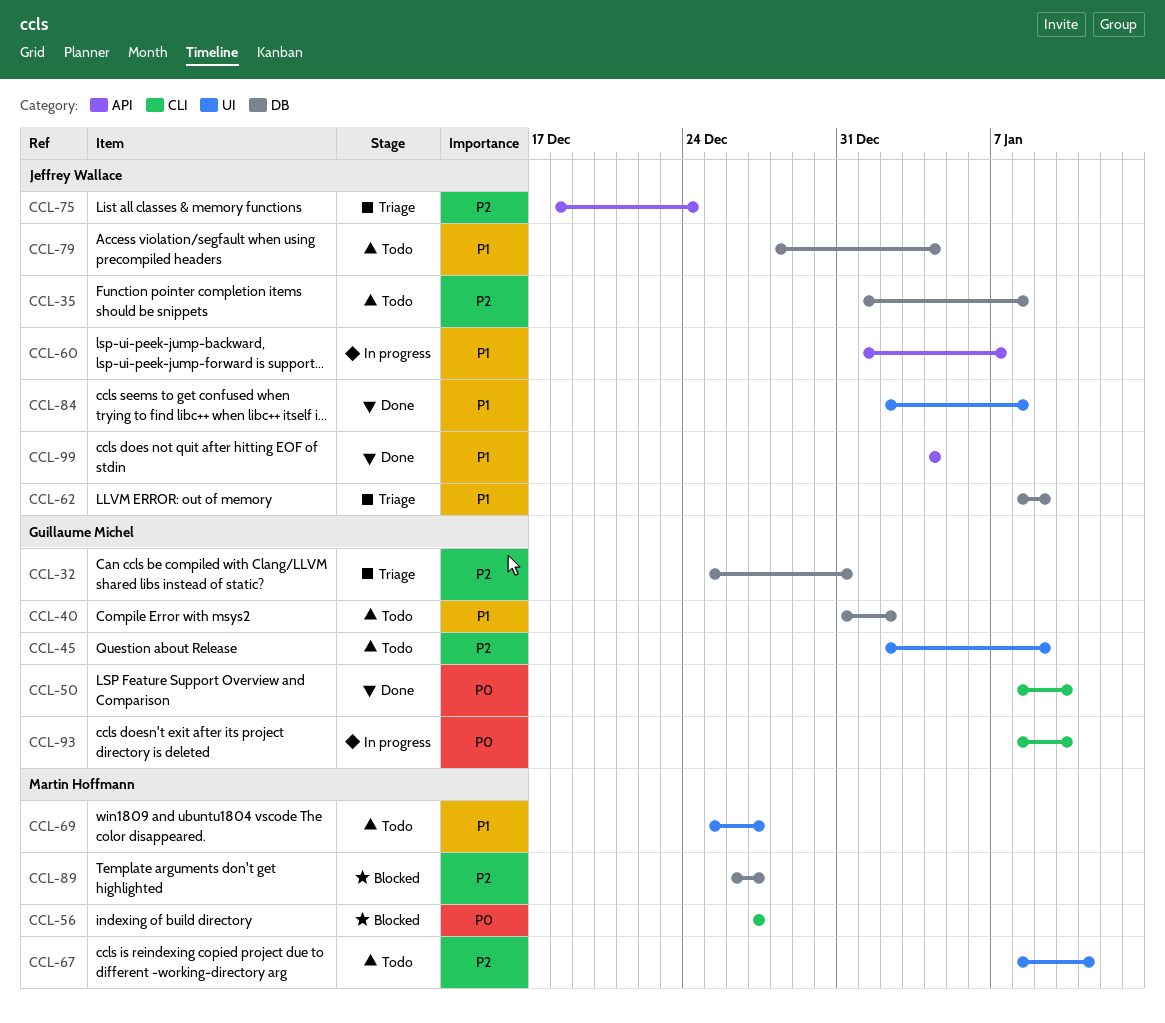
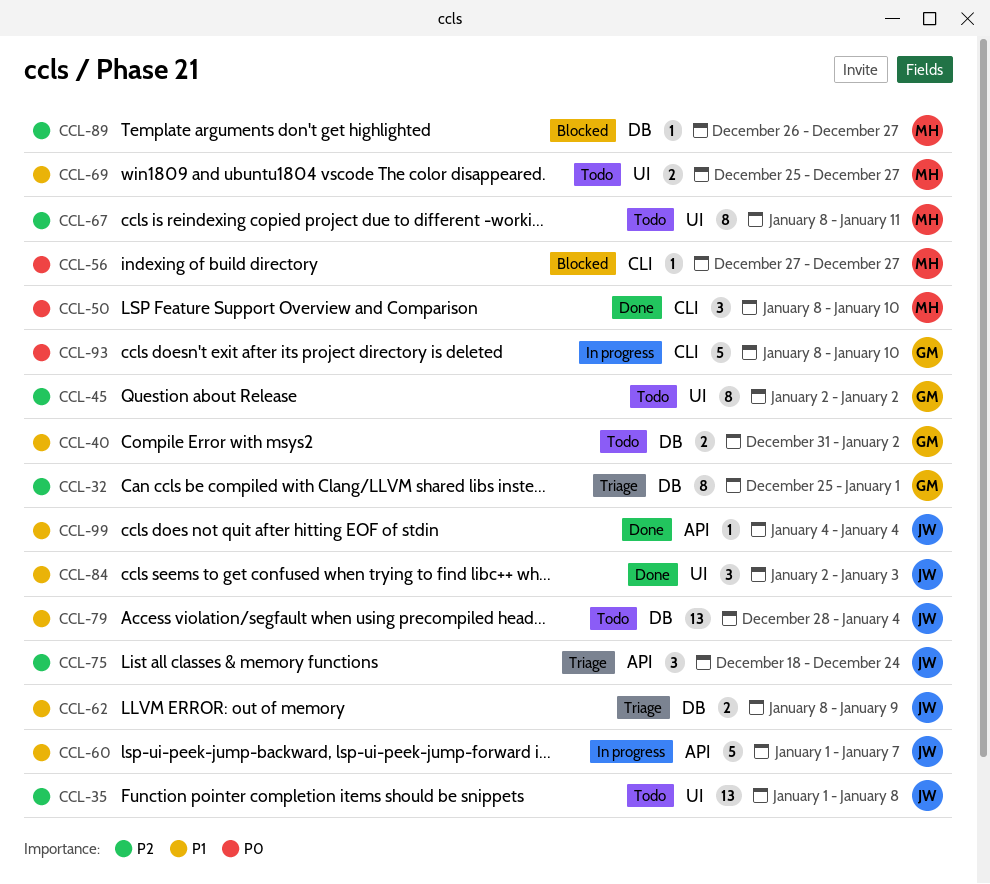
CCL-32, due: Dec 31 -> Jan 1
CCL-35, label: DB -> UI
CCL-45, due: Jan 9 -> Jan 2
CCL-50, owner: Guillaume Michel -> Martin Hoffmann
CCL-84, due: Jan 8 -> Jan 3

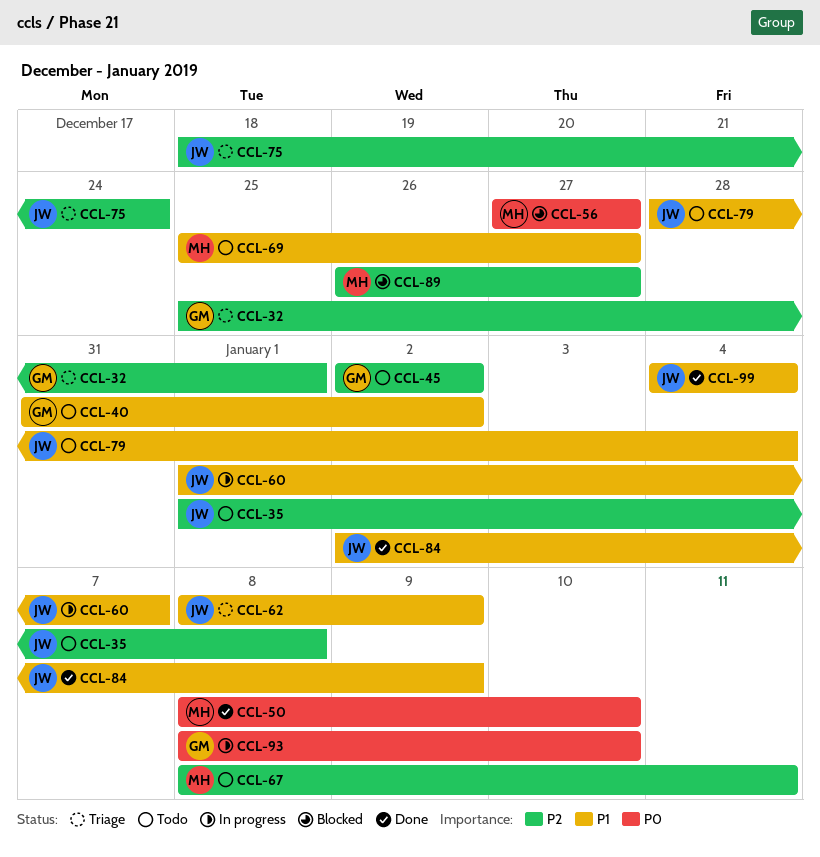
CCL-84, due: Jan 3 -> Jan 9

